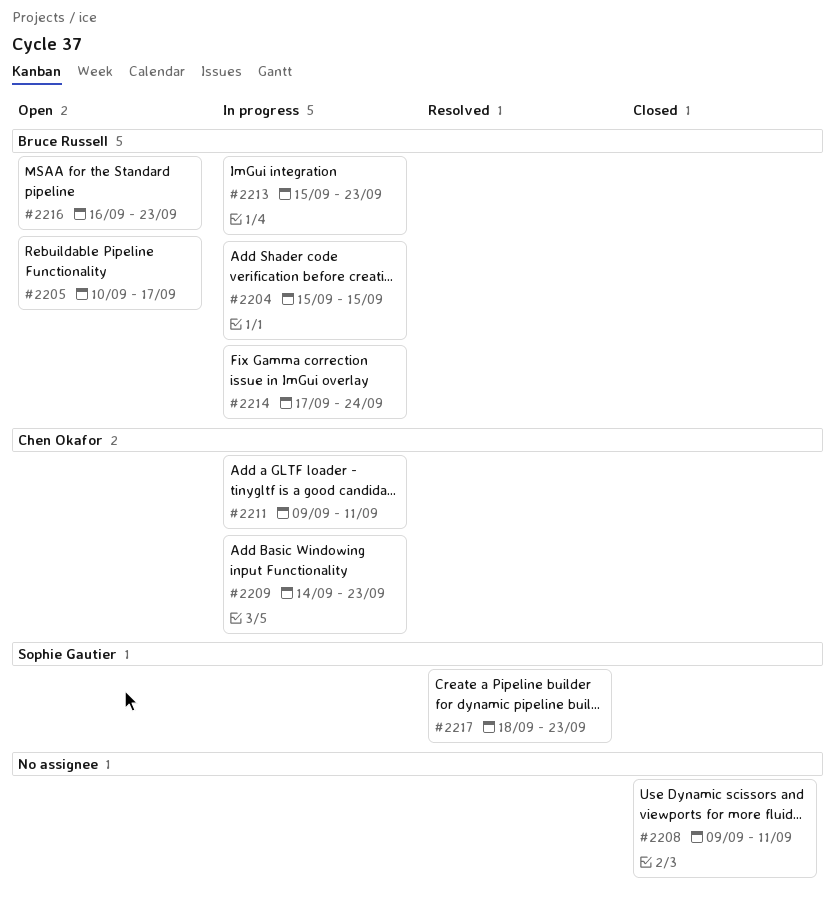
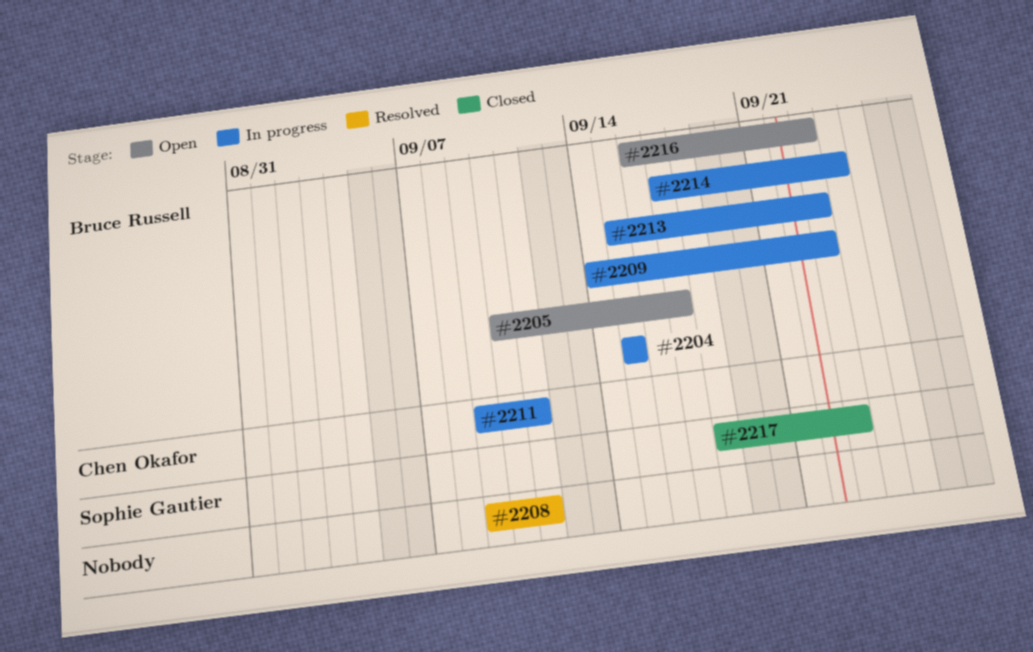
#2208, status: Closed -> Resolved
#2209, owner: Chen Okafor -> Bruce Russell
#2217, status: Resolved -> Closed

